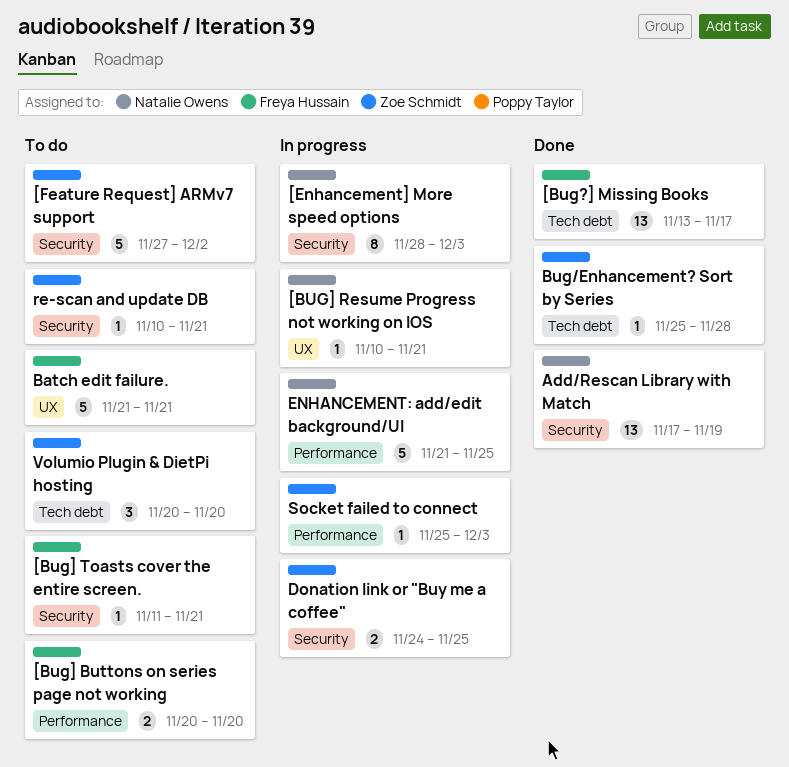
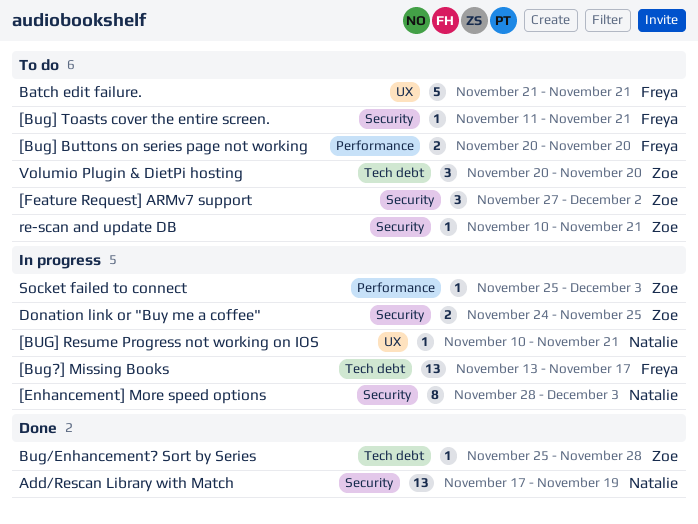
[Bug?] Missing Books, status: Done -> In progress
[Feature Request] ARMv7 support, estimate: 5 -> 3
ENHANCEMENT: add/edit background/UI: present -> none

